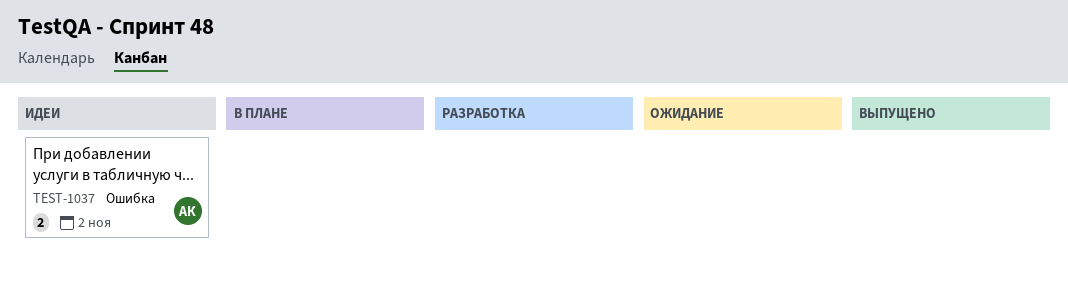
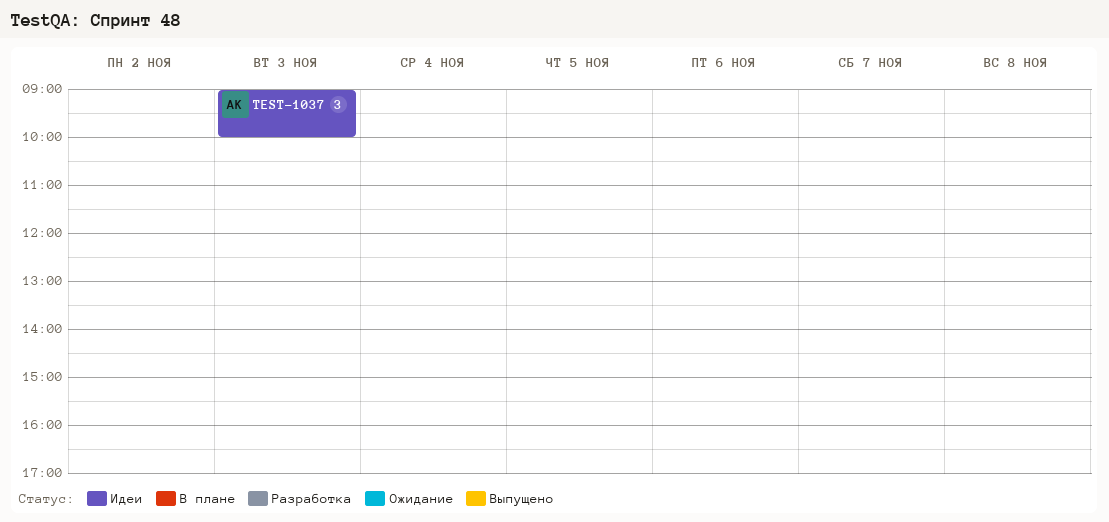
TEST-1037, estimate: 2 -> 3
TEST-1037, day: Nov 2 -> Nov 3

